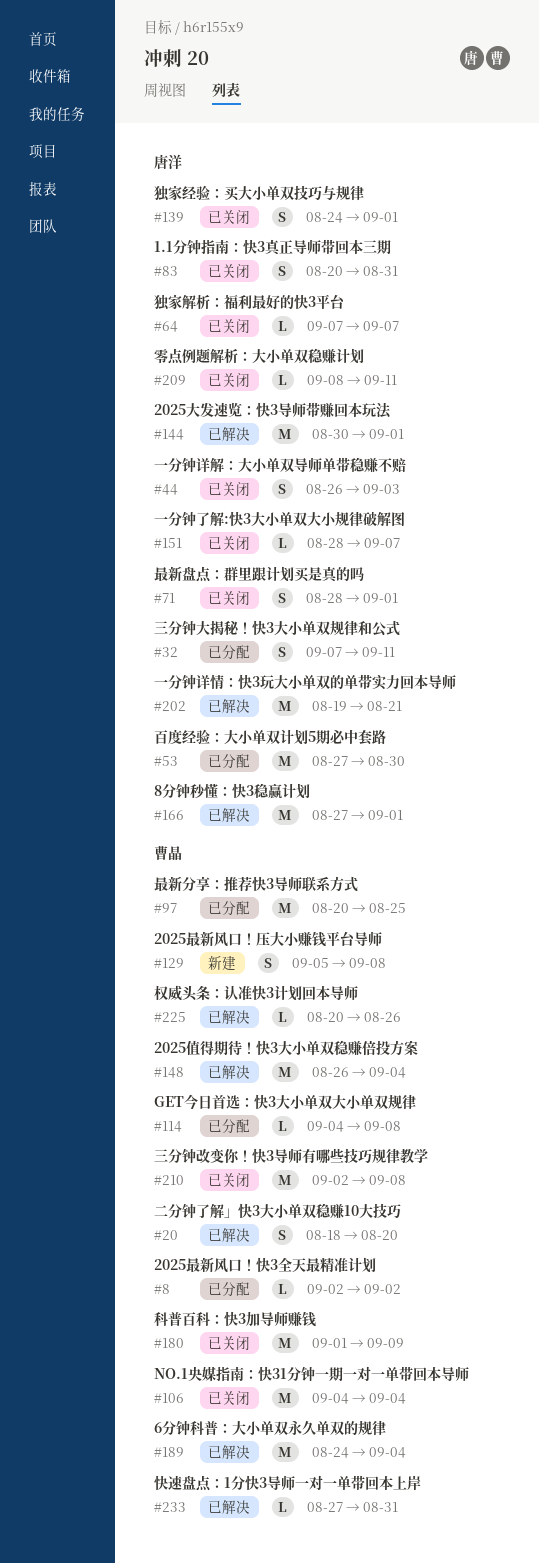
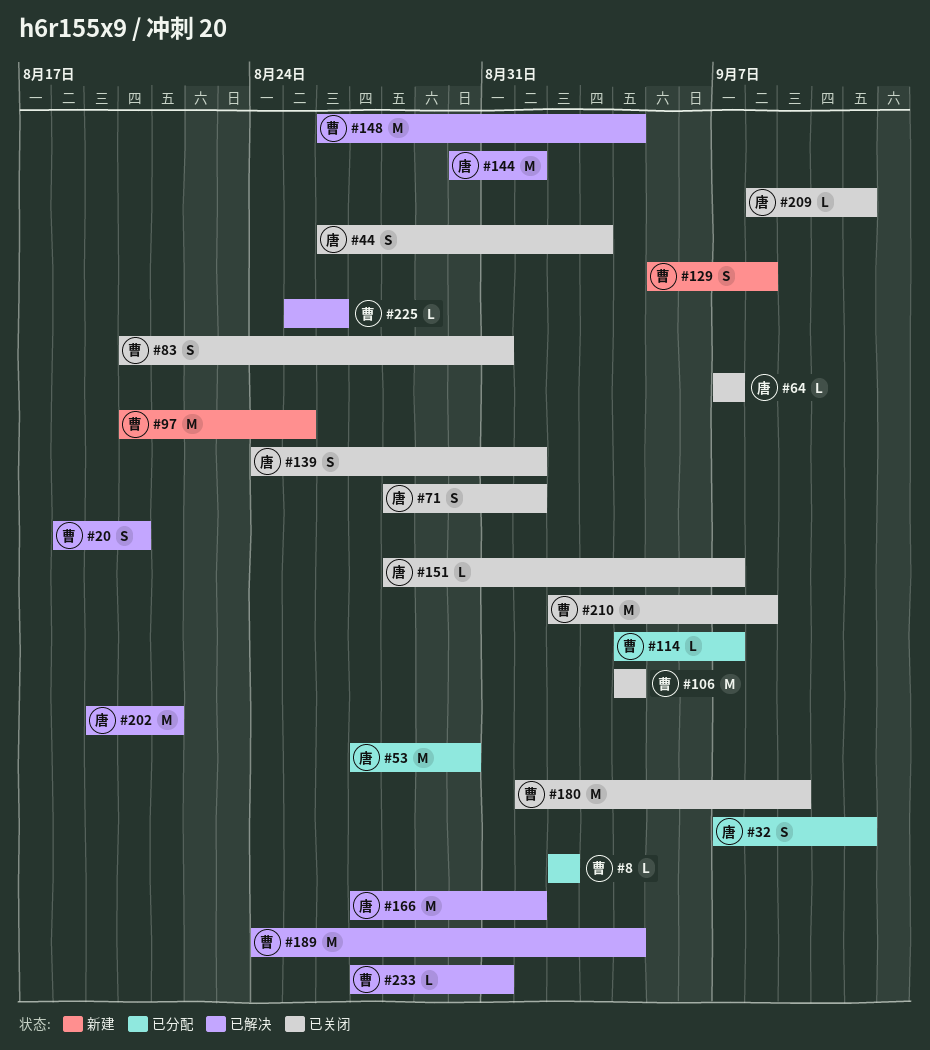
#83, owner: 唐洋 -> 曹晶
#97, status: 已分配 -> 新建
#114, due: Sep 8 -> Sep 7
#225, start: Aug 20 -> Aug 25

